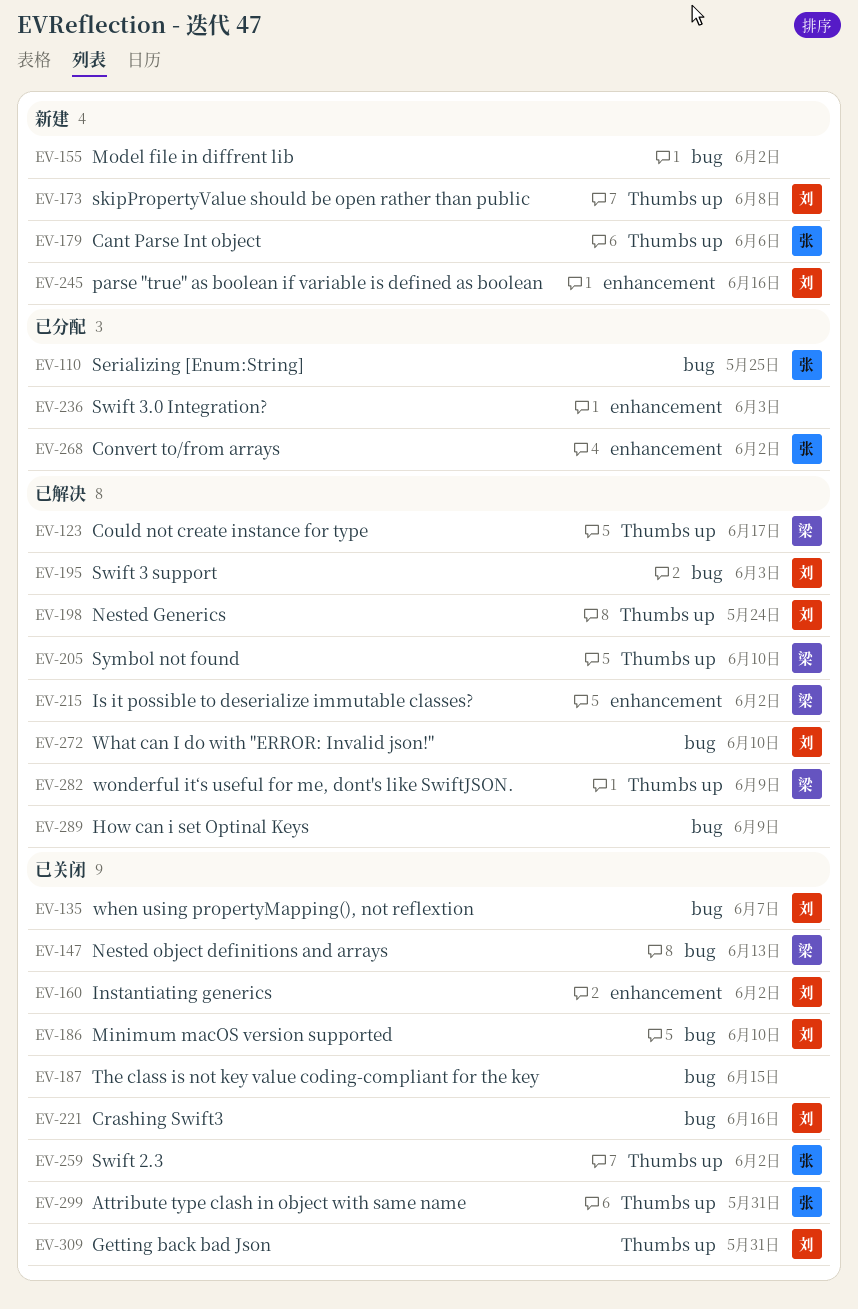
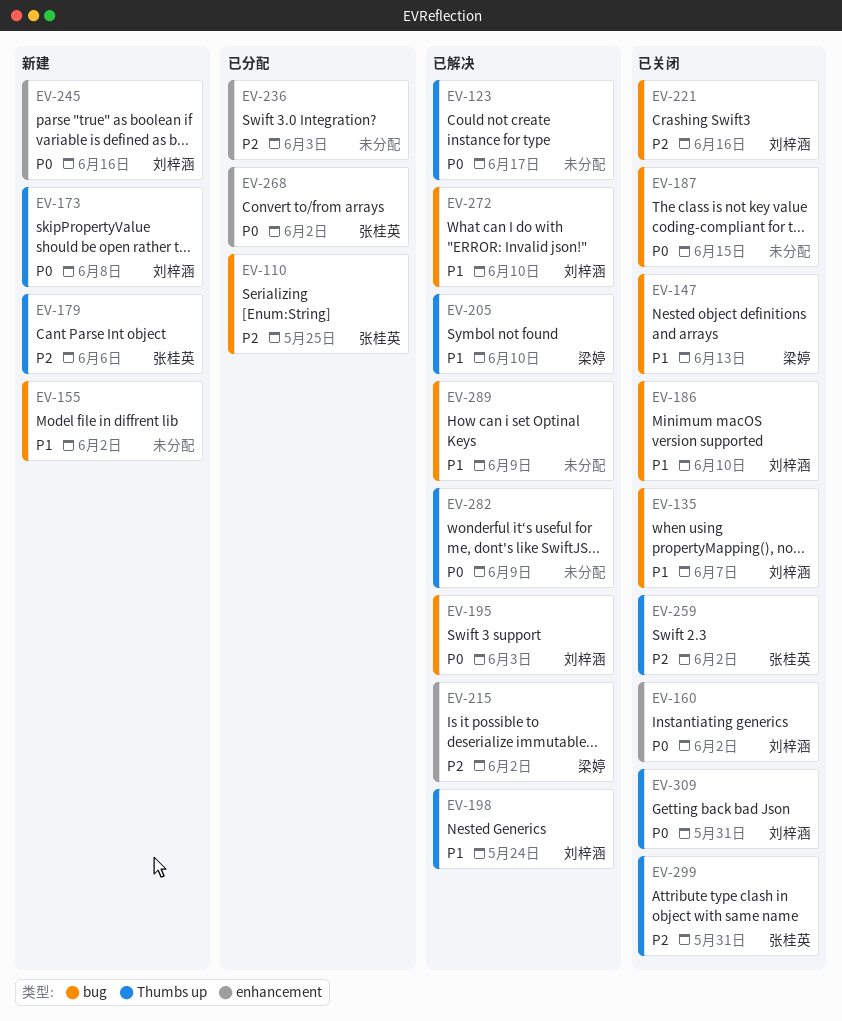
EV-123, owner: 梁婷 -> none
EV-282, owner: 梁婷 -> none

